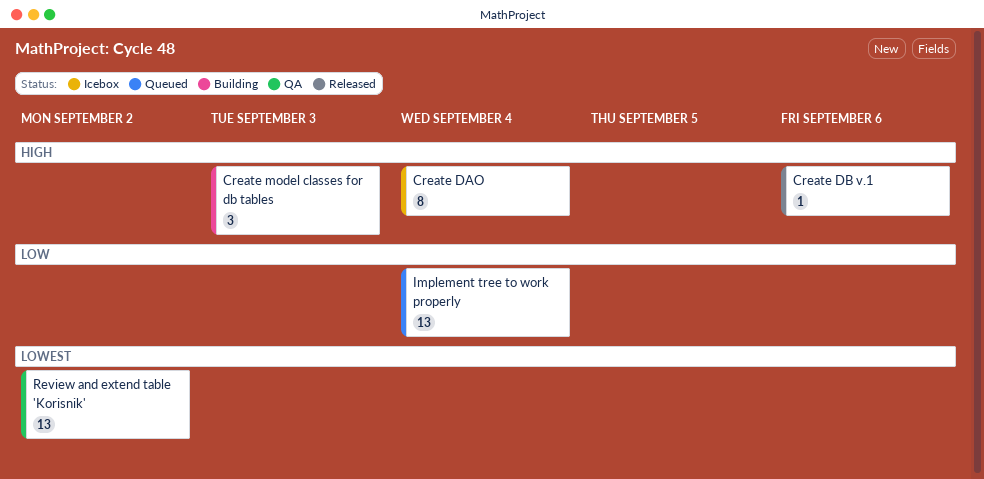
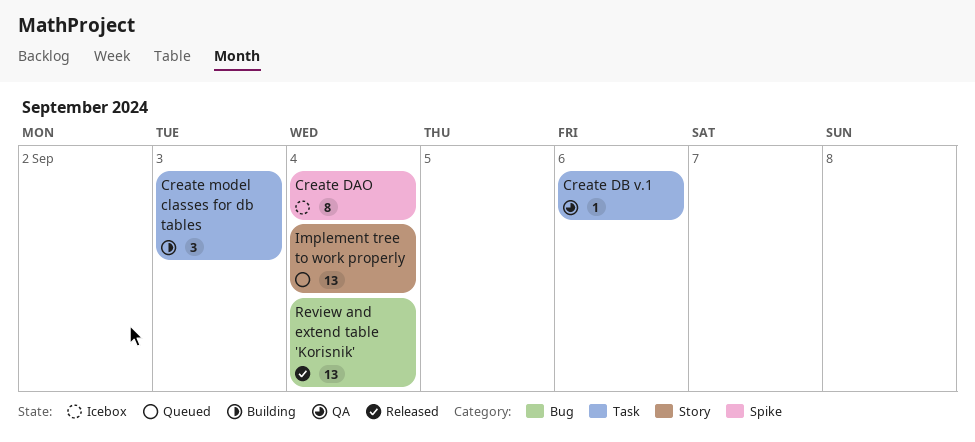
Create DB v.1, status: Released -> QA
Review and extend table 'Korisnik', status: QA -> Released
Review and extend table 'Korisnik', due: Sep 2 -> Sep 4

